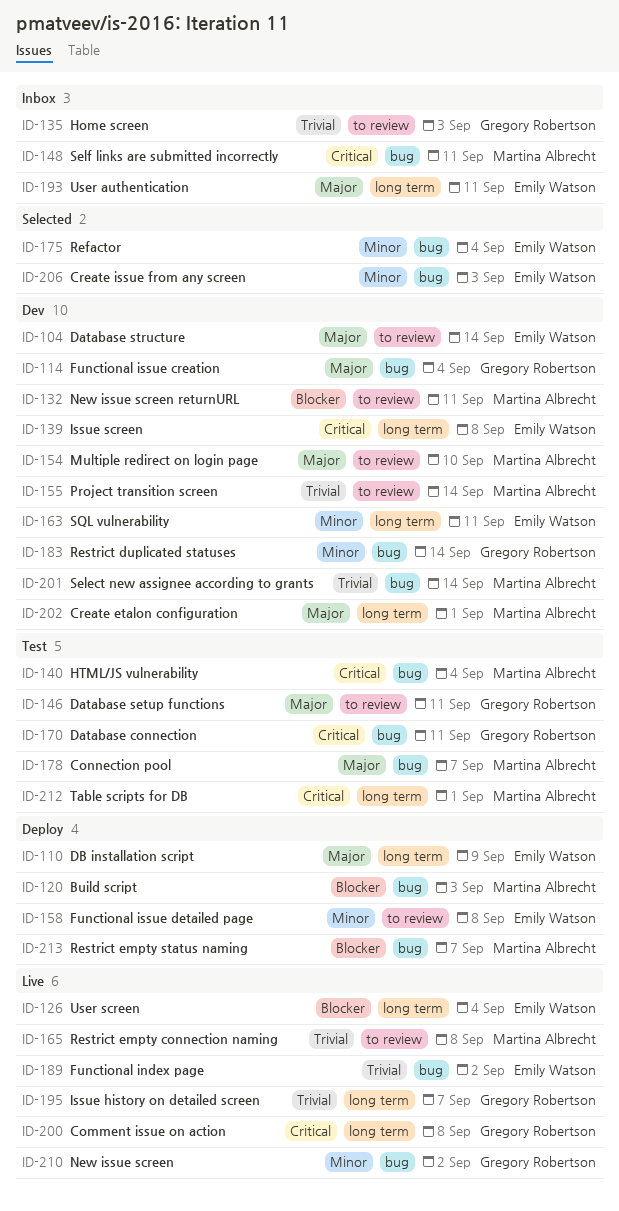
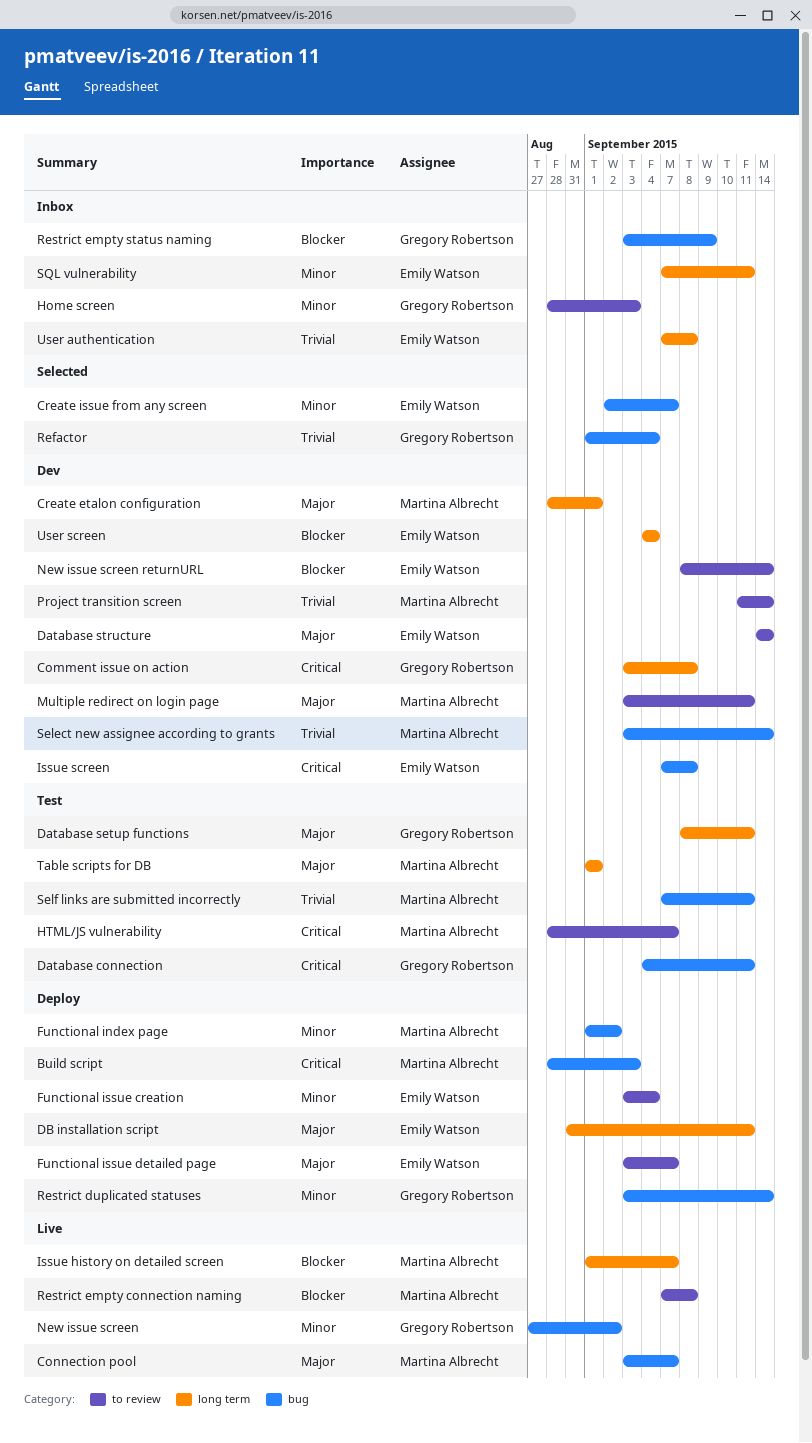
Build script, priority: Blocker -> Critical
Comment issue on action, status: Live -> Dev
Connection pool, status: Test -> Live
Create issue from any screen, due: Sep 3 -> Sep 7
Database setup functions, label: to review -> long term
DB installation script, due: Sep 9 -> Sep 11
Functional index page, status: Live -> Deploy
Functional index page, owner: Emily Watson -> Martina Albrecht
Functional index page, priority: Trivial -> Minor
Functional issue creation, status: Dev -> Deploy
Functional issue creation, owner: Gregory Robertson -> Emily Watson
Functional issue creation, priority: Major -> Minor
Functional issue creation, label: bug -> to review
Functional issue detailed page, priority: Minor -> Major
Functional issue detailed page, due: Sep 8 -> Sep 7
Home screen, priority: Trivial -> Minor
HTML/JS vulnerability, label: bug -> to review
HTML/JS vulnerability, due: Sep 4 -> Sep 7
Issue history on detailed screen, owner: Gregory Robertson -> Martina Albrecht
Issue history on detailed screen, priority: Trivial -> Blocker
Issue screen, label: long term -> bug
Multiple redirect on login page, due: Sep 10 -> Sep 11
New issue screen returnURL, owner: Martina Albrecht -> Emily Watson
New issue screen returnURL, due: Sep 11 -> Sep 14
Refactor, owner: Emily Watson -> Gregory Robertson
Refactor, priority: Minor -> Trivial
Restrict duplicated statuses, status: Dev -> Deploy
Restrict empty connection naming, priority: Trivial -> Blocker
Restrict empty status naming, status: Deploy -> Inbox
Restrict empty status naming, owner: Martina Albrecht -> Gregory Robertson
Restrict empty status naming, due: Sep 7 -> Sep 9
Self links are submitted incorrectly, status: Inbox -> Test
Self links are submitted incorrectly, priority: Critical -> Trivial
SQL vulnerability, status: Dev -> Inbox
Table scripts for DB, priority: Critical -> Major
User authentication, priority: Major -> Trivial
User authentication, due: Sep 11 -> Sep 8
User screen, status: Live -> Dev

